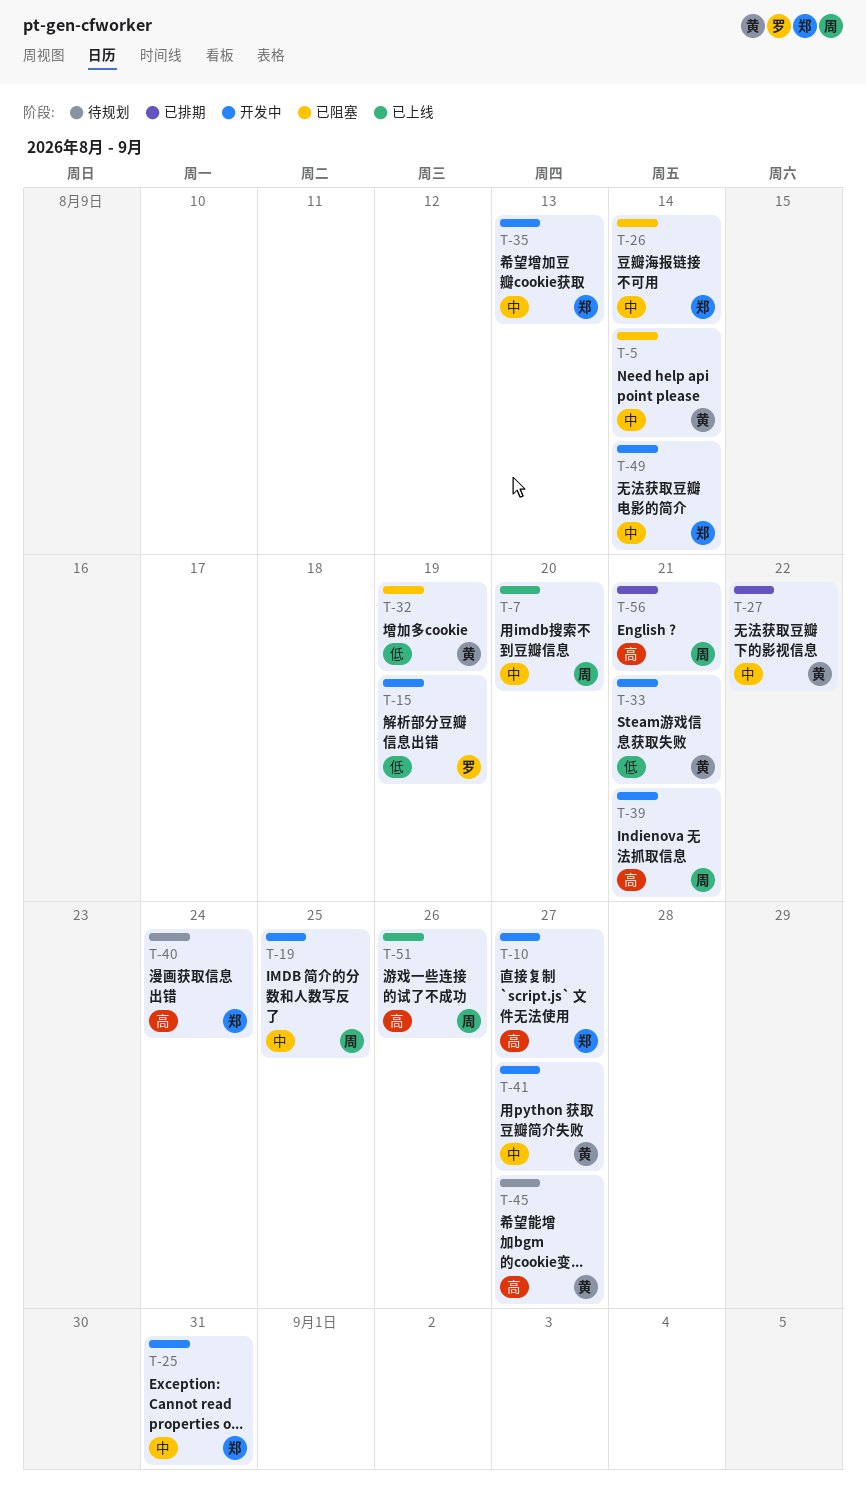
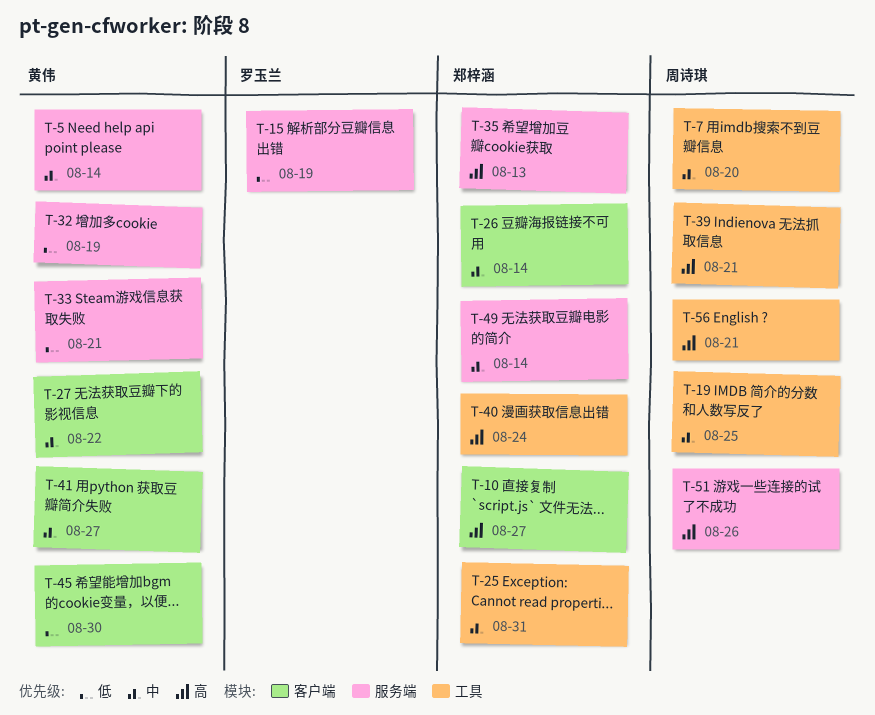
T-35, priority: 中 -> 高
T-45, priority: 高 -> 低
T-45, due: Aug 27 -> Aug 30

